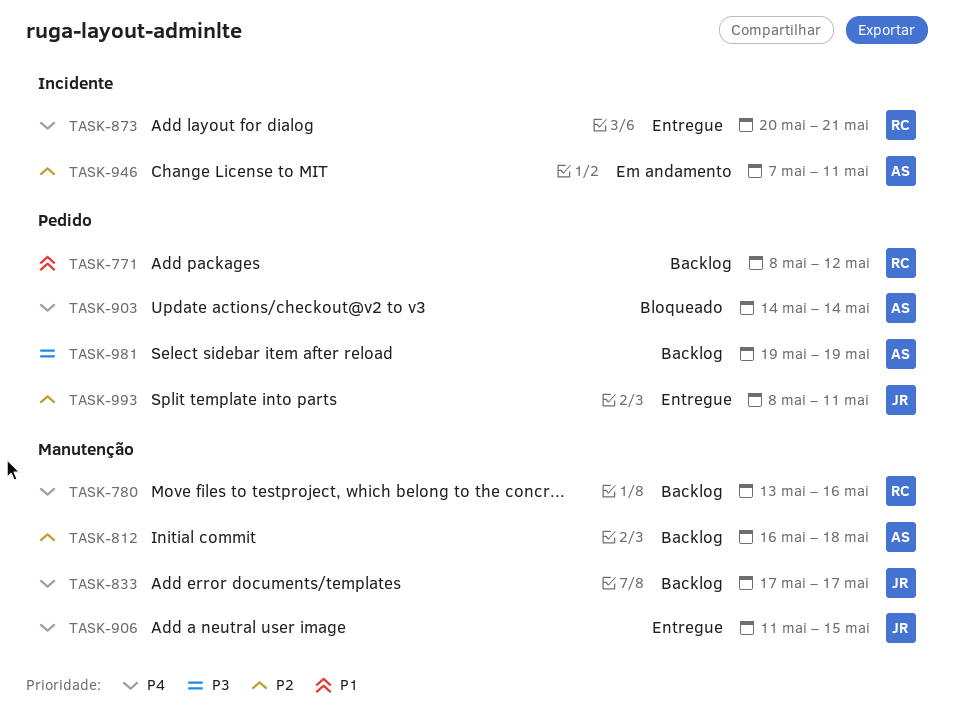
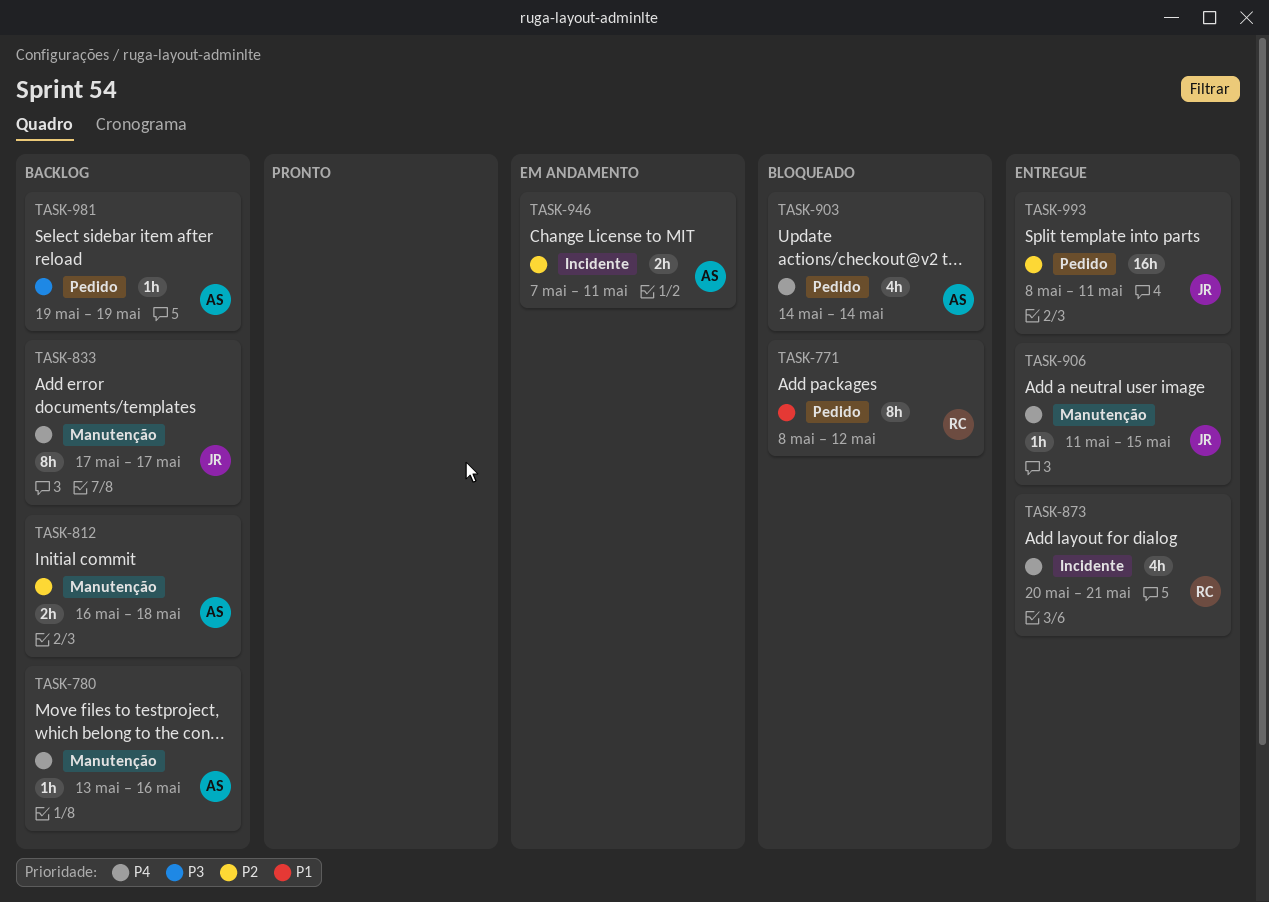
TASK-771, status: Backlog -> Bloqueado
TASK-780, owner: RC -> AS

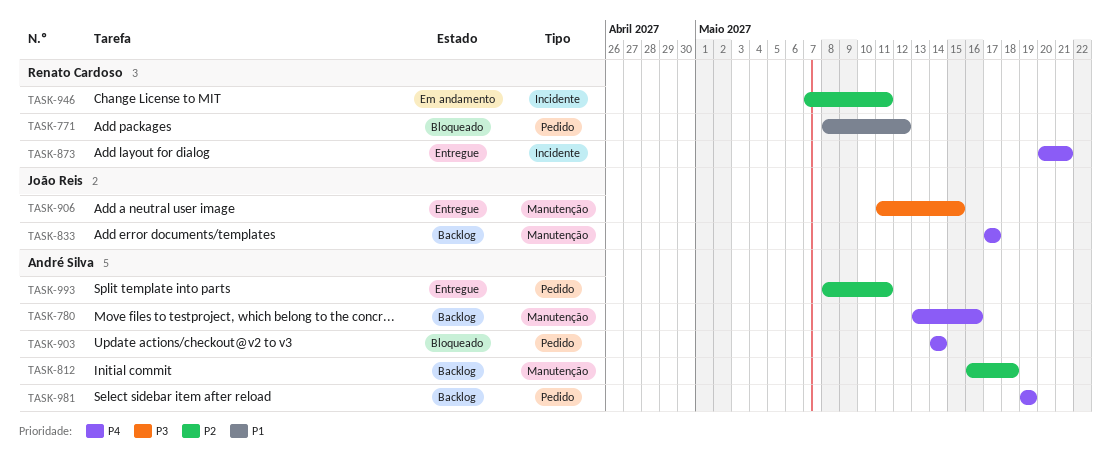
TASK-906, priority: P4 -> P3
TASK-946, owner: André Silva -> Renato Cardoso
TASK-981, priority: P3 -> P4
TASK-993, owner: João Reis -> André Silva

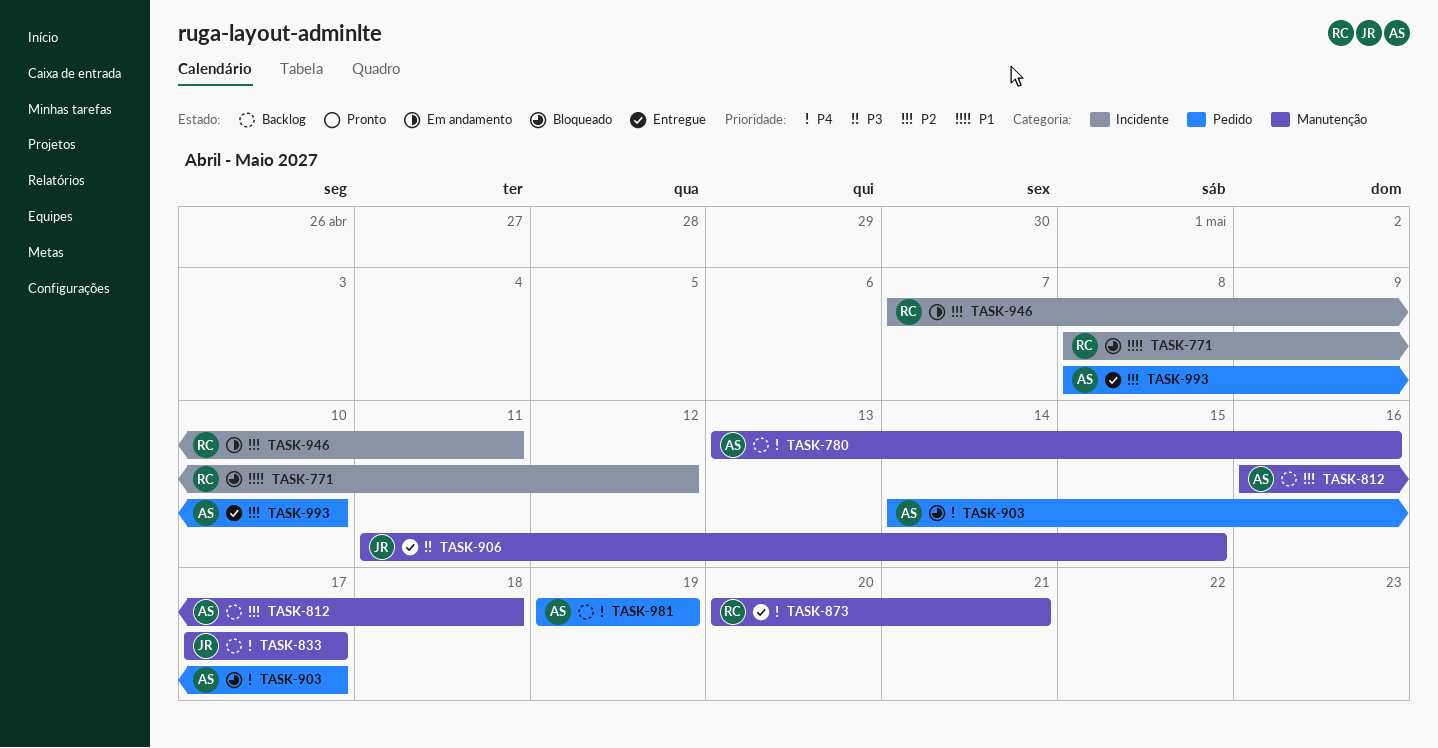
TASK-771, label: Pedido -> Incidente
TASK-873, label: Incidente -> Manutenção
TASK-903, due: May 14 -> May 17
TASK-993, due: May 11 -> May 10

